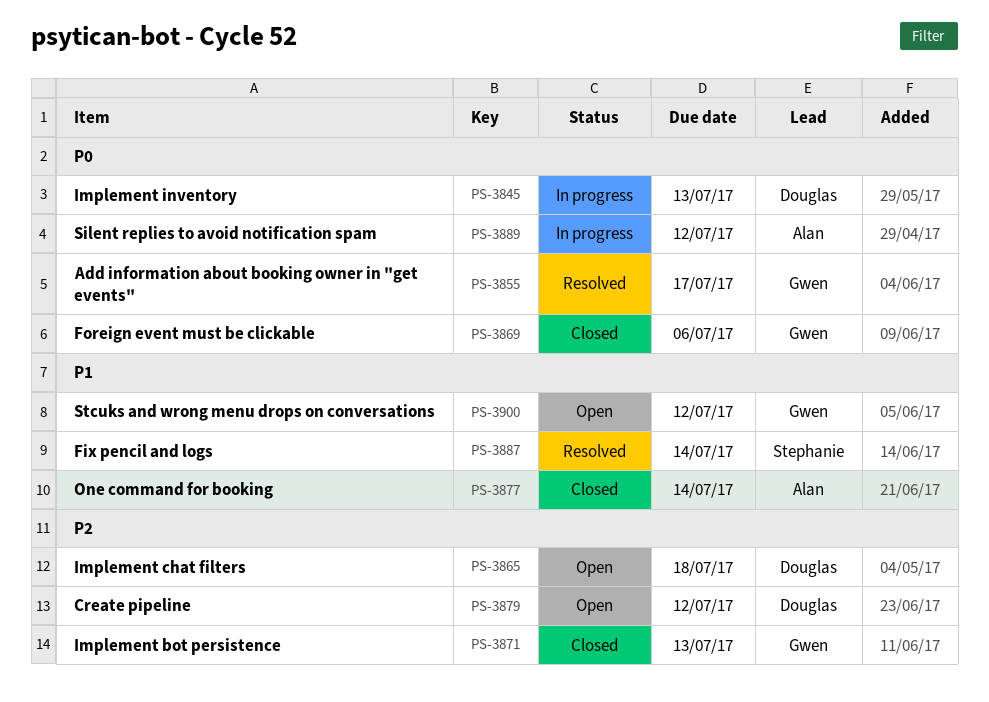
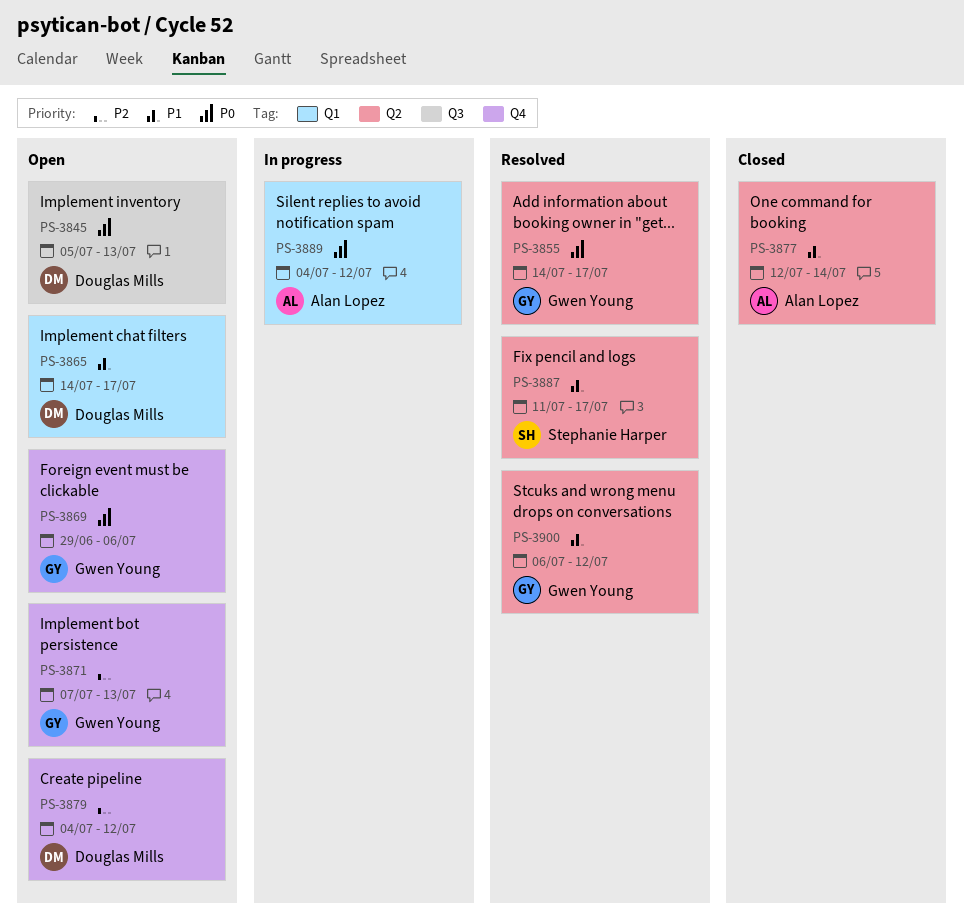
PS-3845, status: In progress -> Open
PS-3865, priority: P2 -> P1
PS-3865, due: Jul 18 -> Jul 17
PS-3869, status: Closed -> Open
PS-3871, status: Closed -> Open
PS-3887, due: Jul 14 -> Jul 17
PS-3900, status: Open -> Resolved

